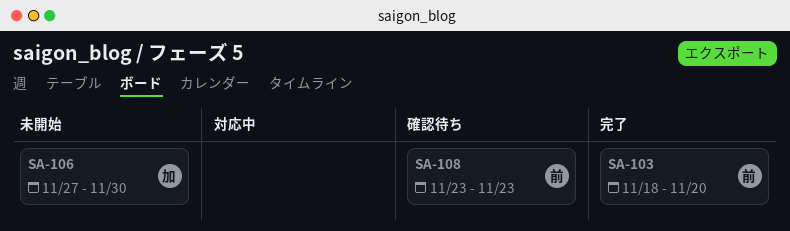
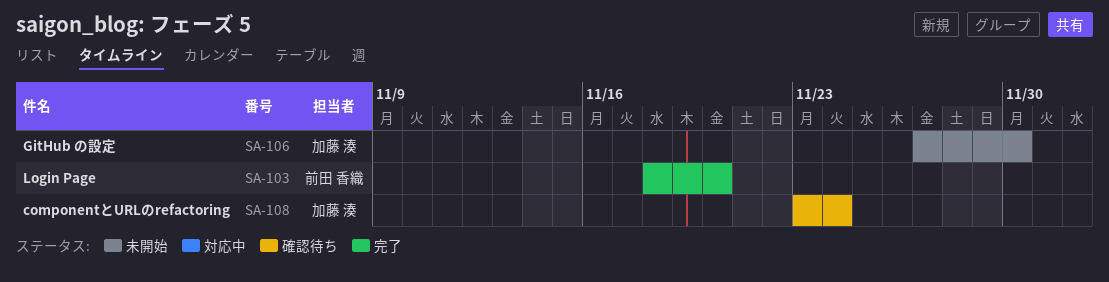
SA-108, owner: 前田 香織 -> 加藤 湊
SA-108, due: Nov 23 -> Nov 24

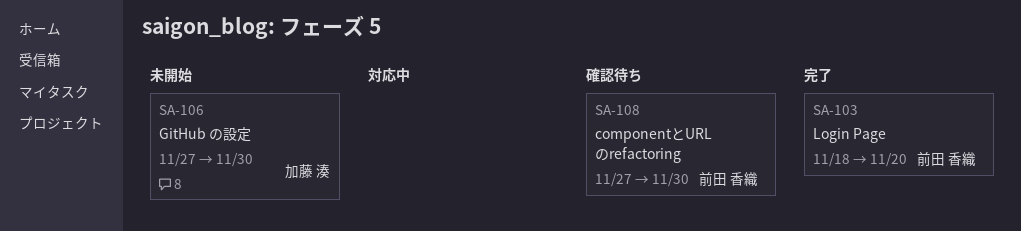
SA-108, owner: 加藤 湊 -> 前田 香織
SA-108, start: Nov 23 -> Nov 27
SA-108, due: Nov 24 -> Nov 30

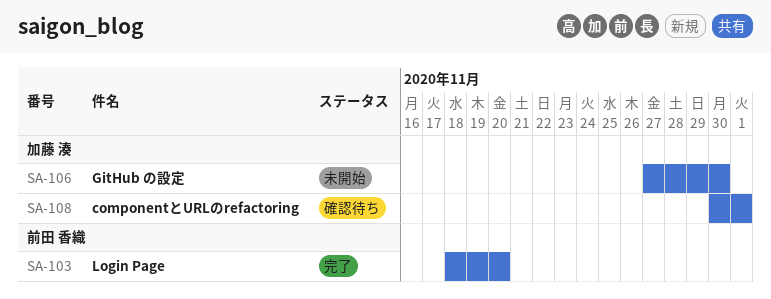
SA-108, owner: 前田 香織 -> 加藤 湊
SA-108, start: Nov 27 -> Nov 30
SA-108, due: Nov 30 -> Dec 1

